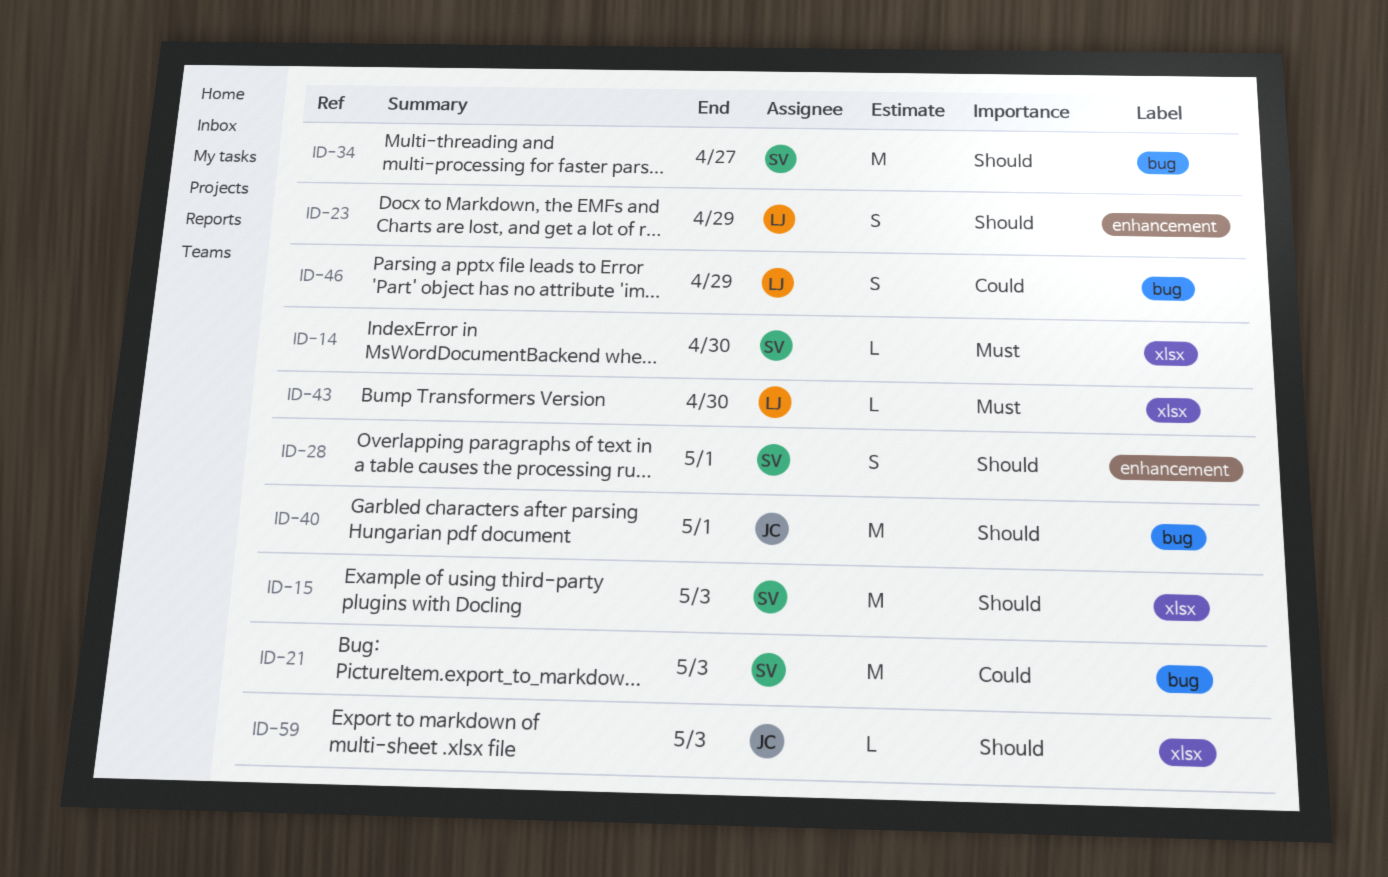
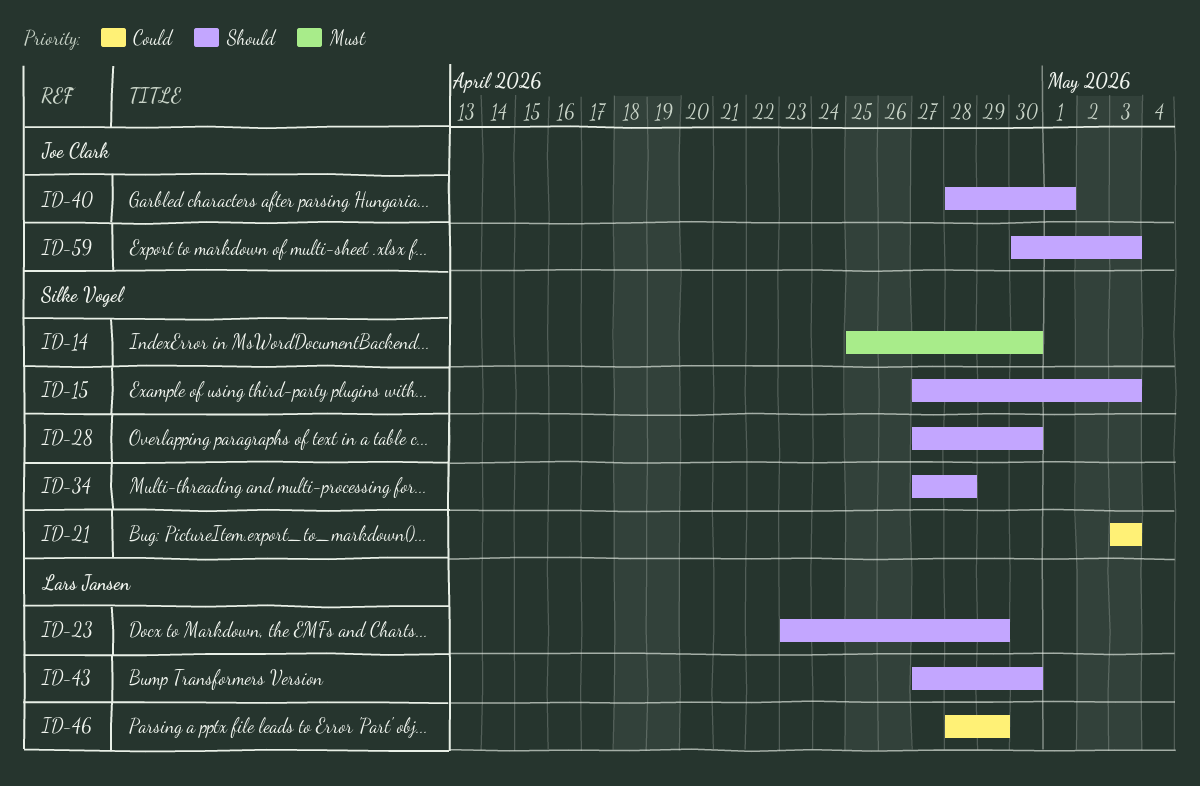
ID-28, due: May 1 -> Apr 30
ID-34, due: Apr 27 -> Apr 28
ID-43, priority: Must -> Should

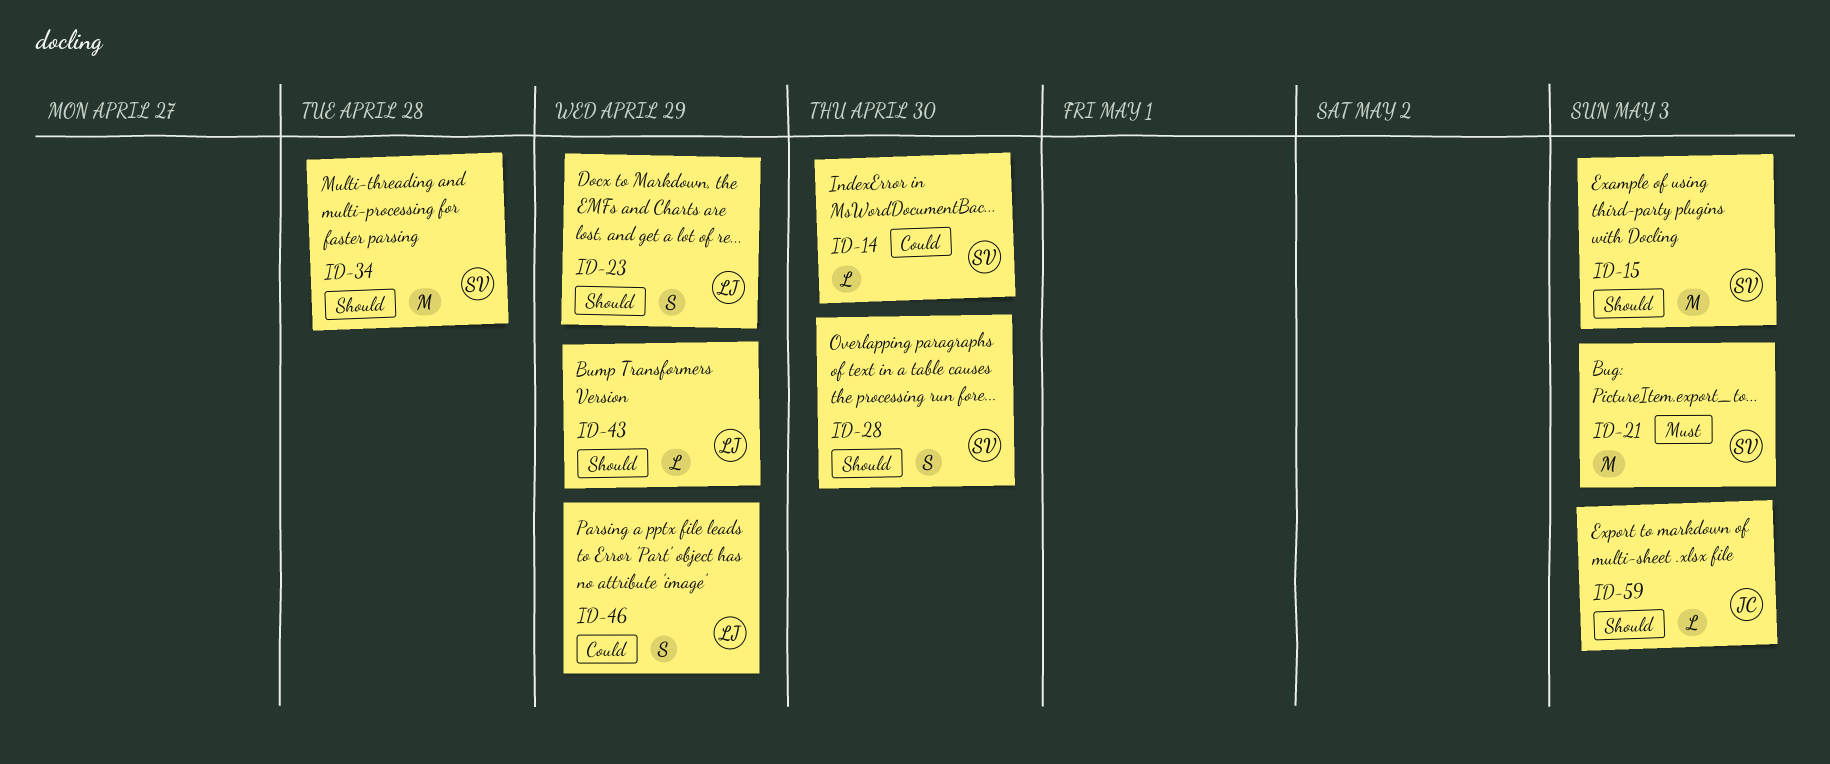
ID-14, priority: Must -> Could
ID-21, priority: Could -> Must
ID-40: present -> none
ID-43, due: Apr 30 -> Apr 29

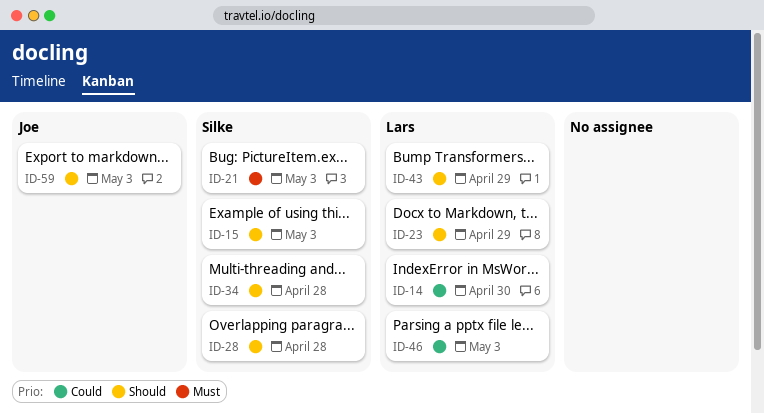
ID-14, owner: Silke -> Lars
ID-28, due: Apr 30 -> Apr 28
ID-46, due: Apr 29 -> May 3

